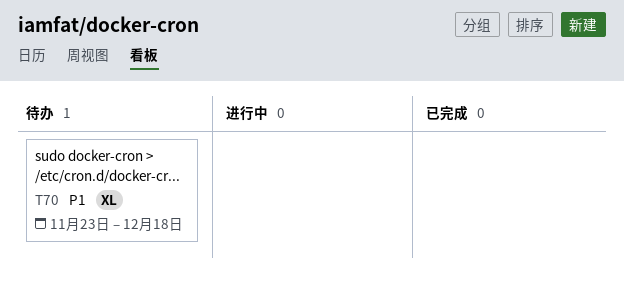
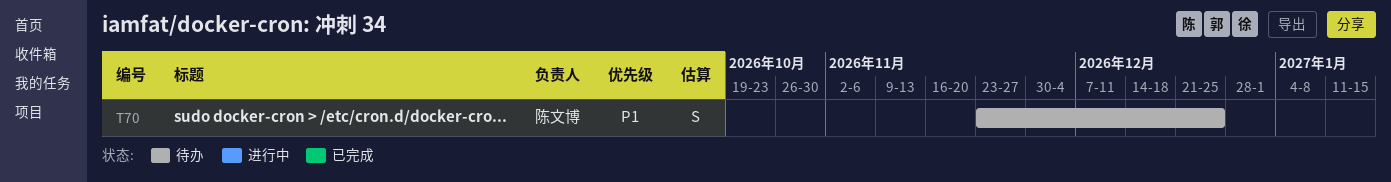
T70, estimate: XL -> S
T70, due: Dec 18 -> Dec 25

